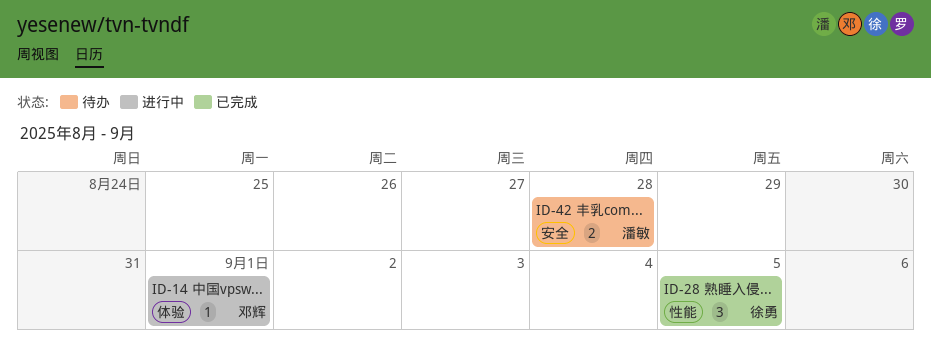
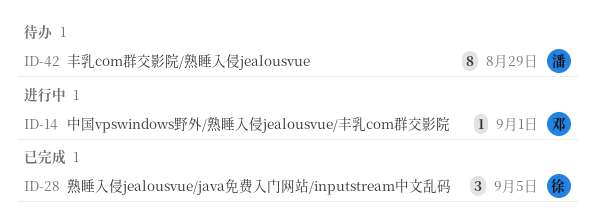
ID-42, estimate: 2 -> 8
ID-42, due: Aug 28 -> Aug 29

